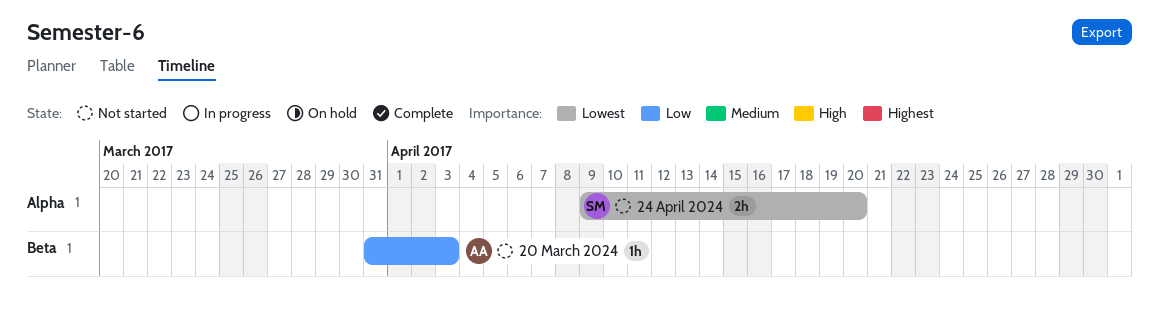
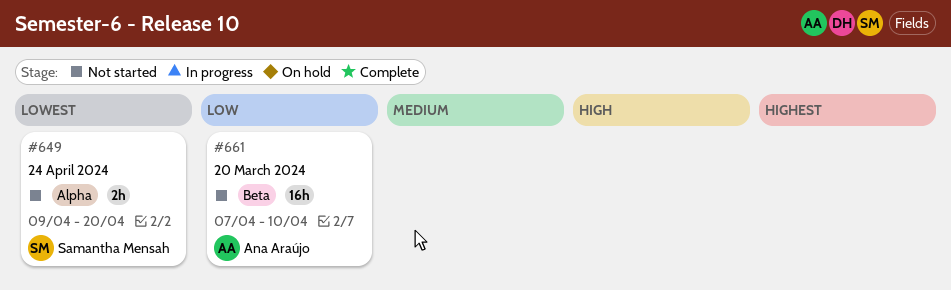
20 March 2024, estimate: 1h -> 16h
20 March 2024, start: Mar 31 -> Apr 7
20 March 2024, due: Apr 3 -> Apr 10

